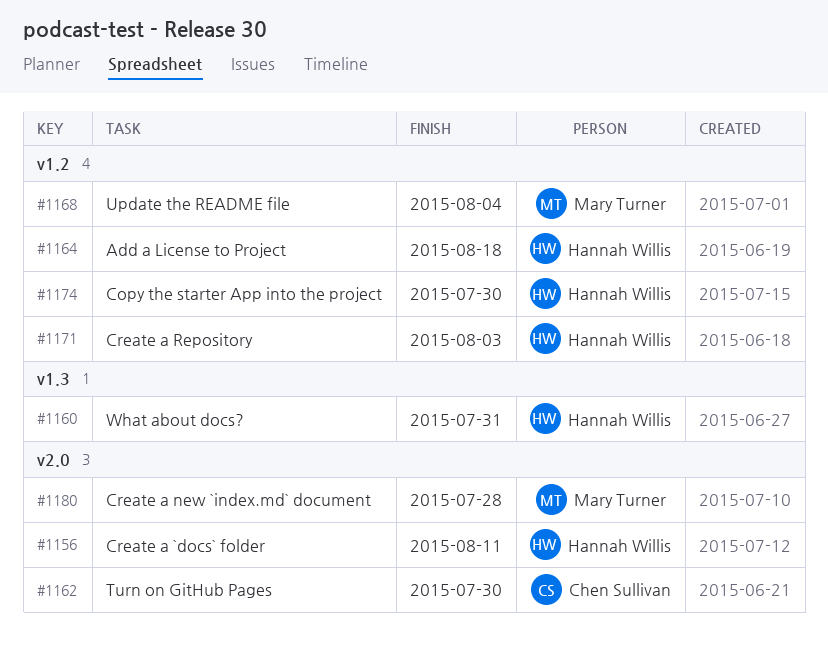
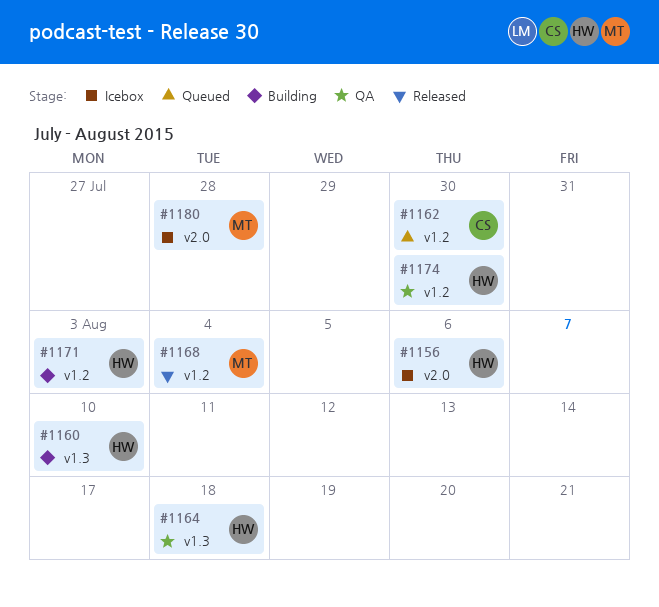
#1156, due: Aug 11 -> Aug 6
#1160, due: Jul 31 -> Aug 10
#1162, label: v2.0 -> v1.2
#1164, label: v1.2 -> v1.3

